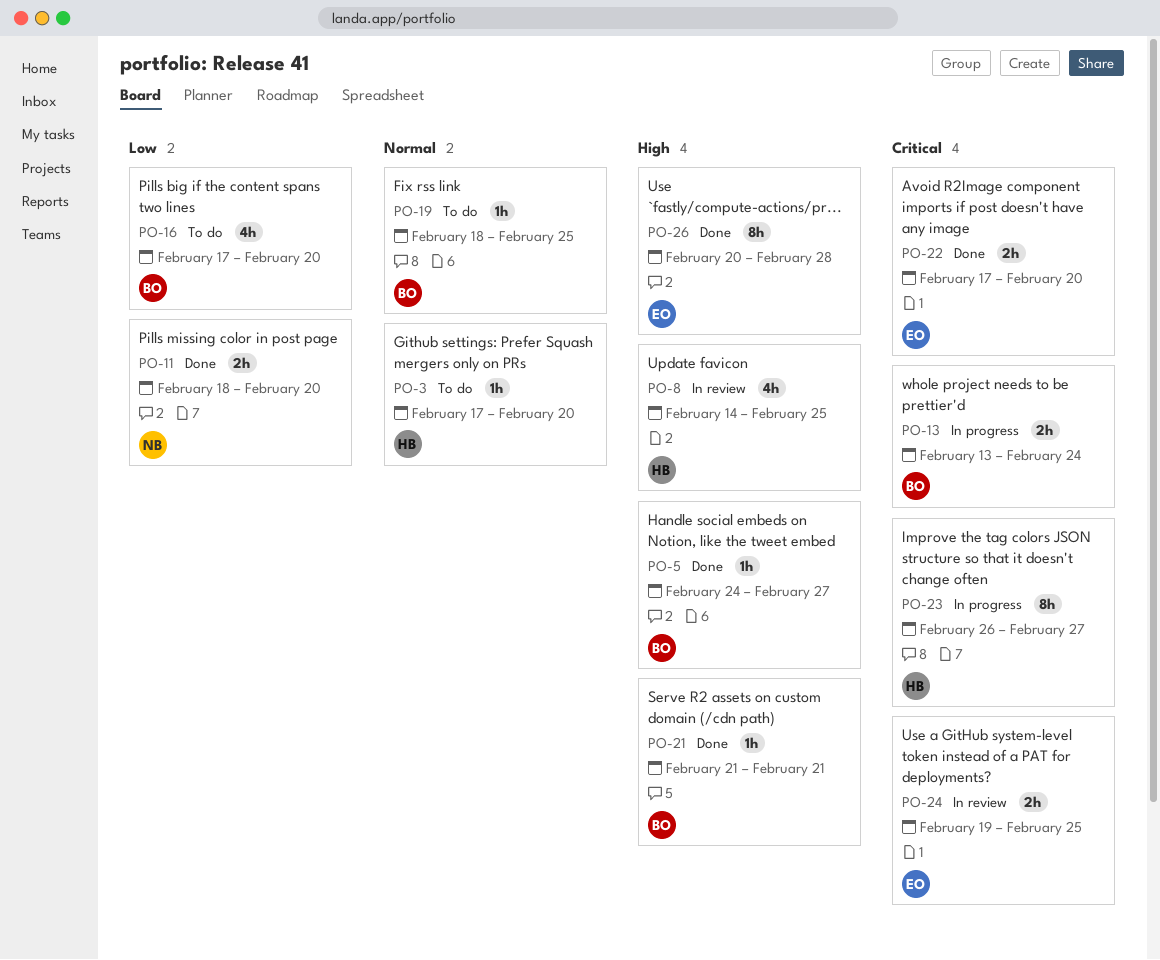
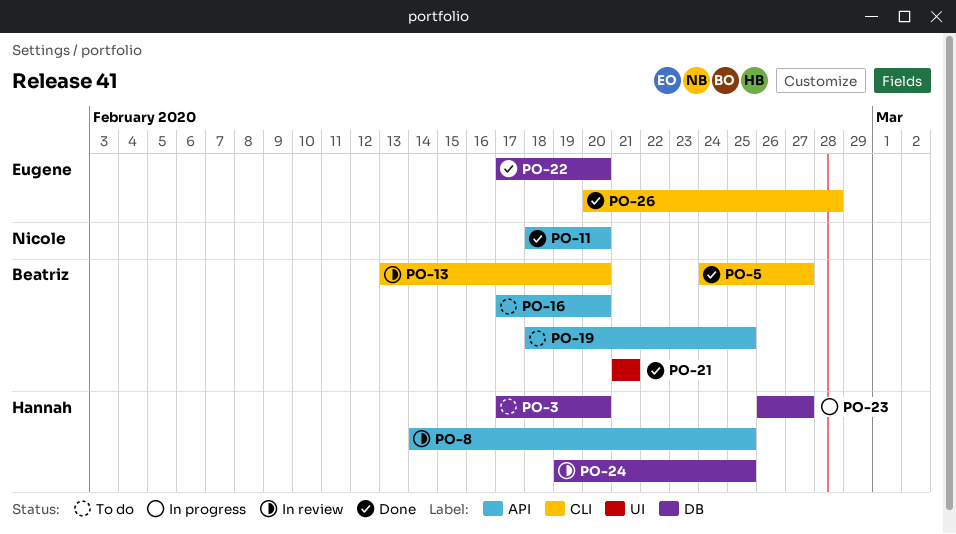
PO-13, status: In progress -> In review
PO-13, due: Feb 24 -> Feb 20
PO-24, owner: Eugene -> Hannah

